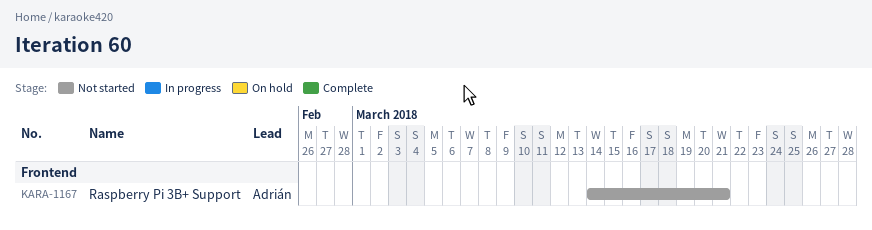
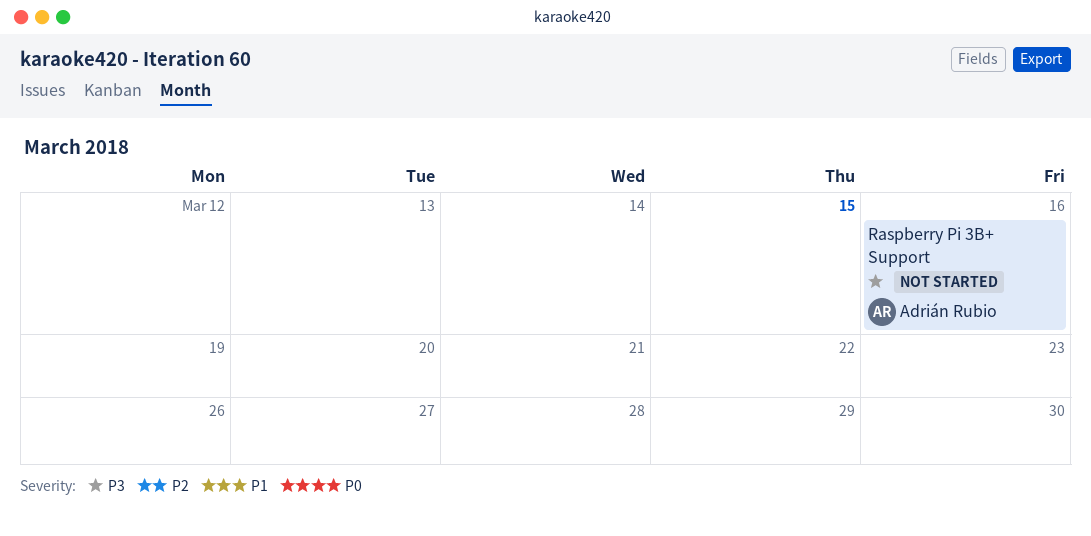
Raspberry Pi 3B+ Support, due: Mar 21 -> Mar 16

